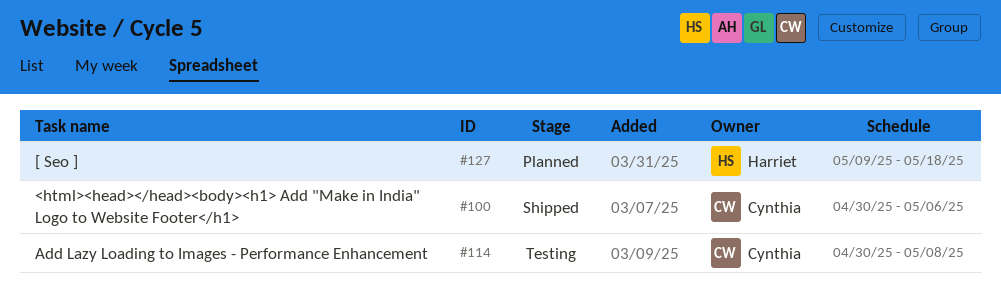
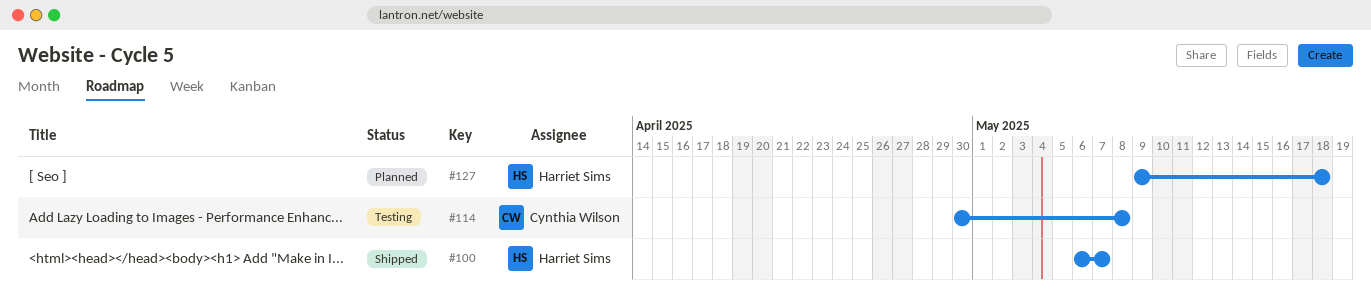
#100, owner: Cynthia Wilson -> Harriet Sims
#100, start: Apr 30 -> May 6
#100, due: May 6 -> May 7

